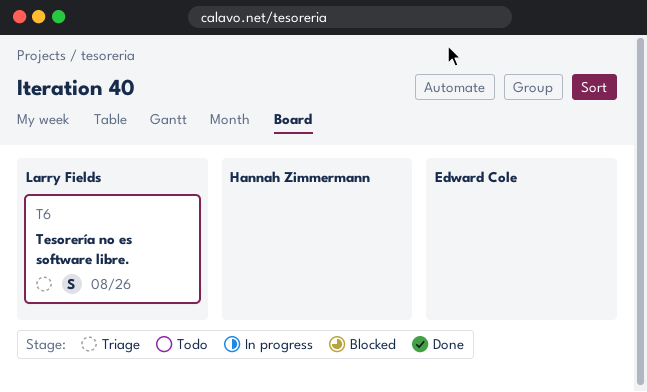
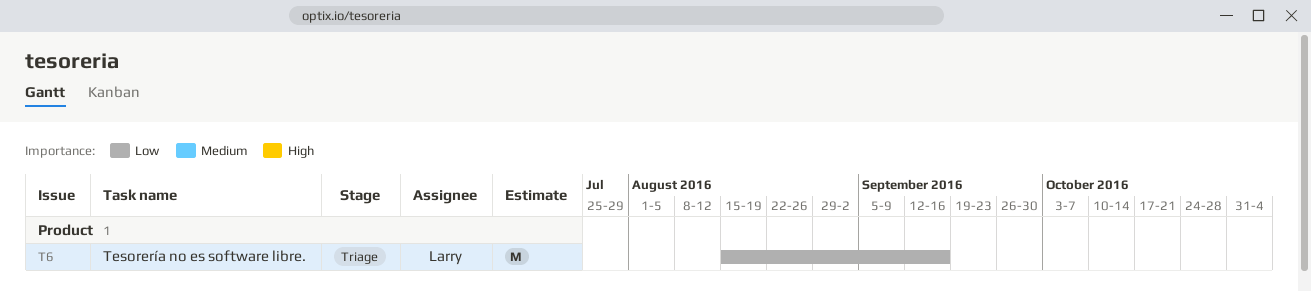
T6, estimate: S -> M
T6, due: Aug 26 -> Sep 16

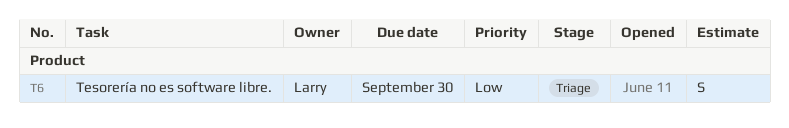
T6, estimate: M -> S
T6, due: Sep 16 -> Sep 30

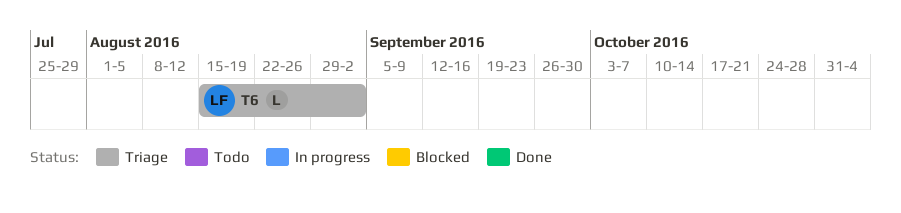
T6, estimate: S -> L
T6, due: Sep 30 -> Sep 2

